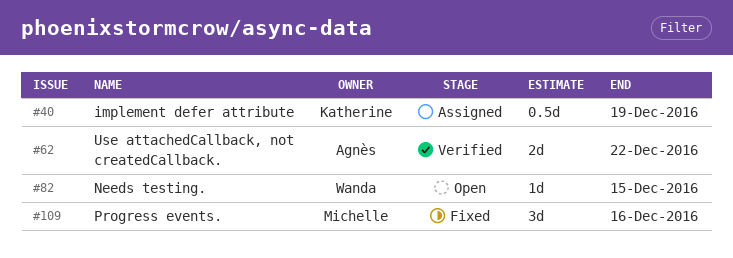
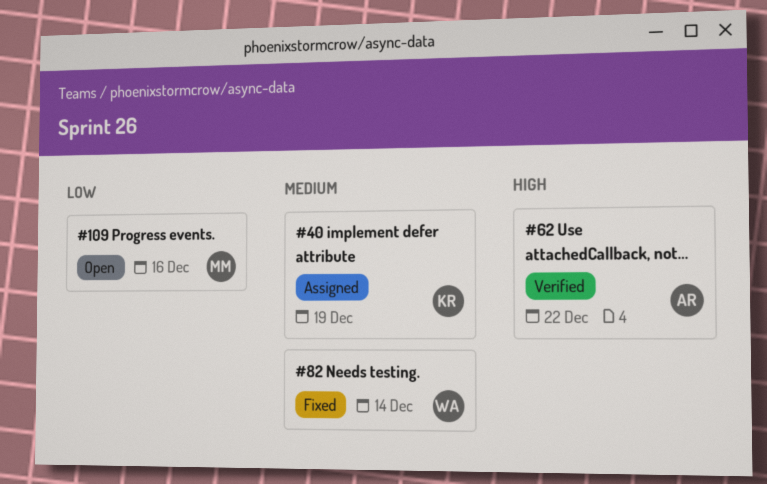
#82, status: Open -> Fixed
#82, due: Dec 15 -> Dec 14
#109, status: Fixed -> Open

